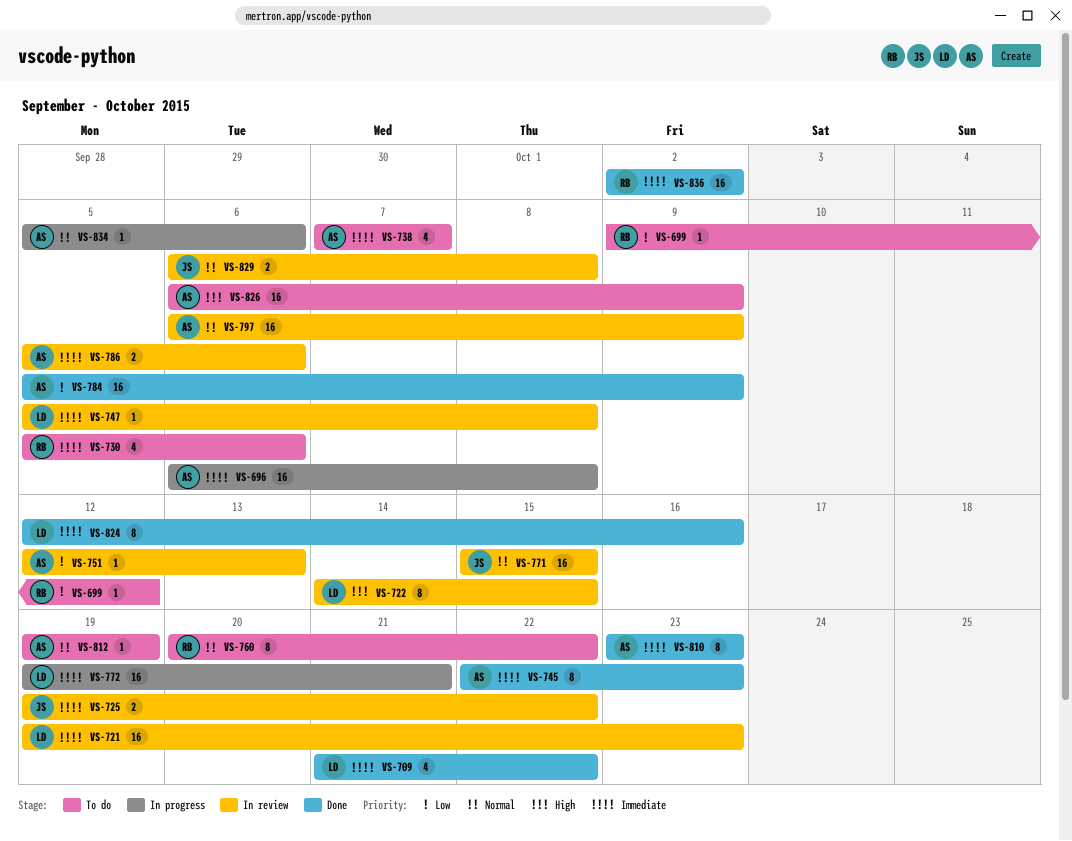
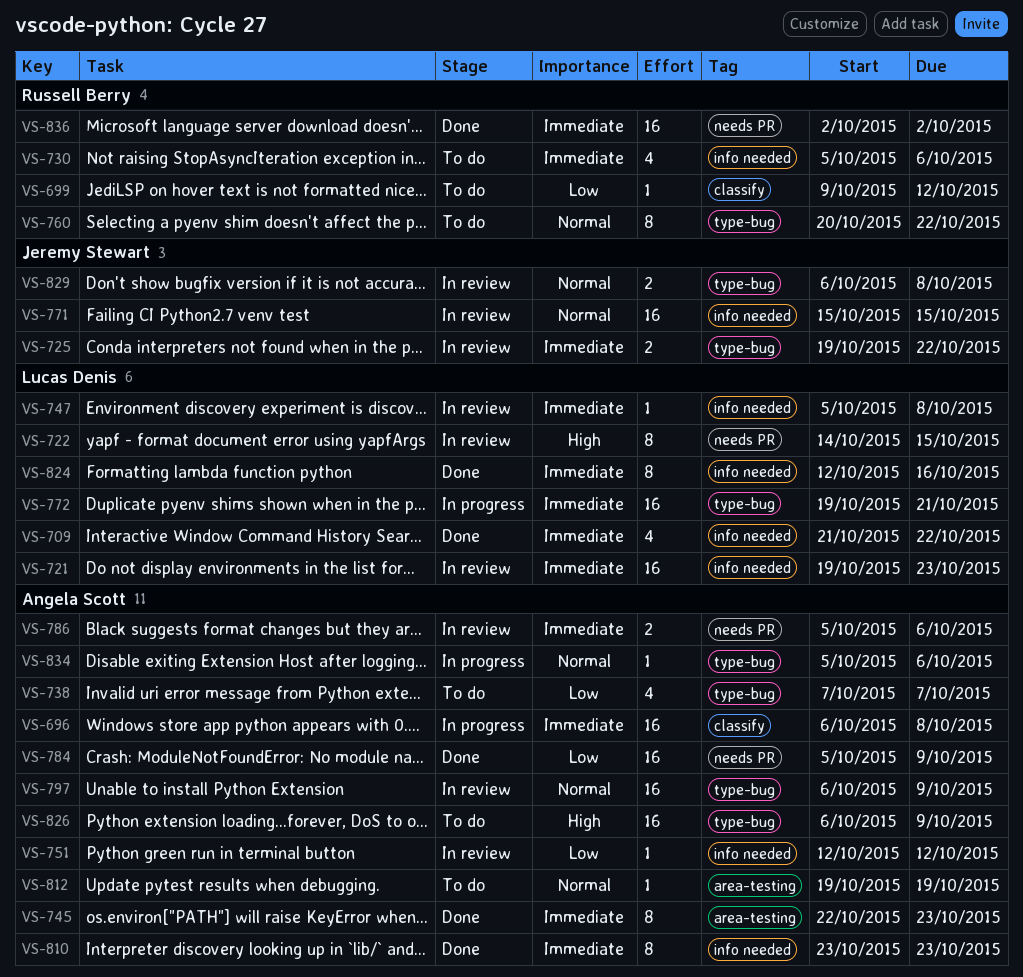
VS-738, priority: Immediate -> Low
VS-751, due: Oct 13 -> Oct 12

